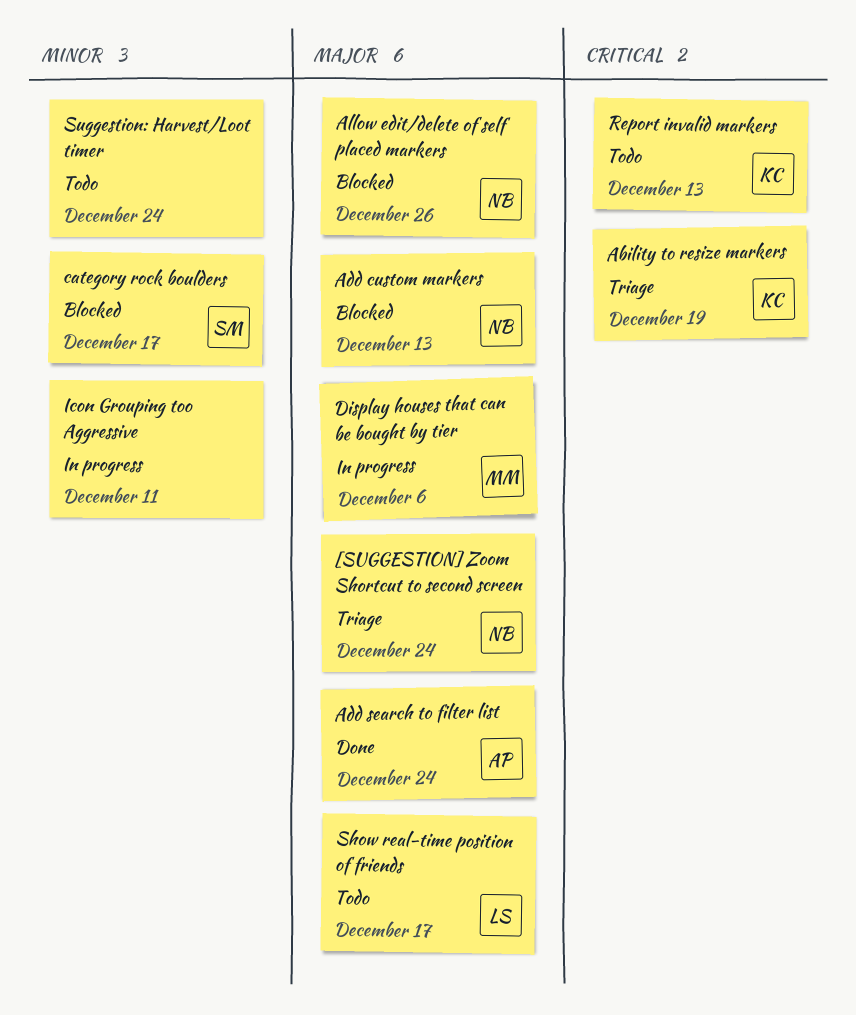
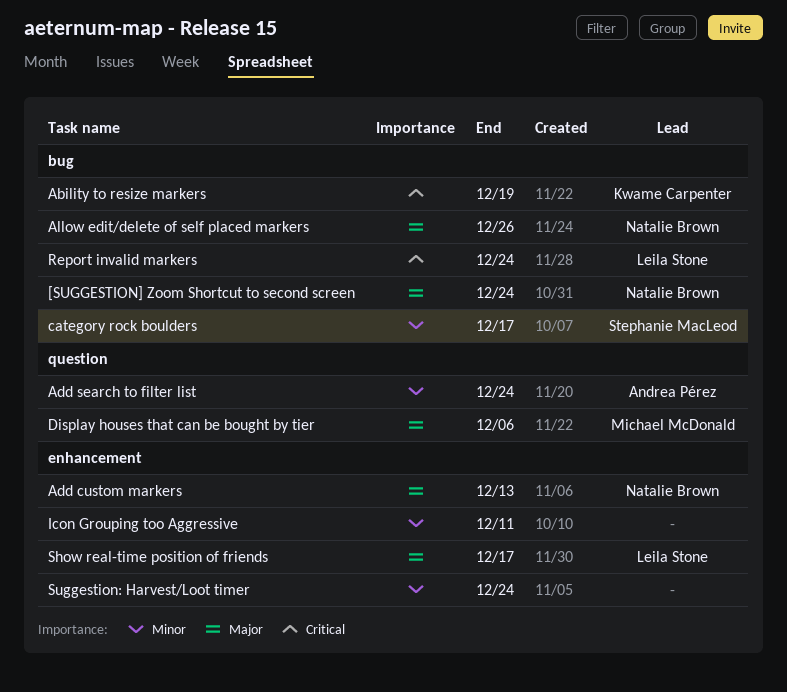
Add search to filter list, priority: Major -> Minor
Report invalid markers, owner: Kwame Carpenter -> Leila Stone
Report invalid markers, due: Dec 13 -> Dec 24

